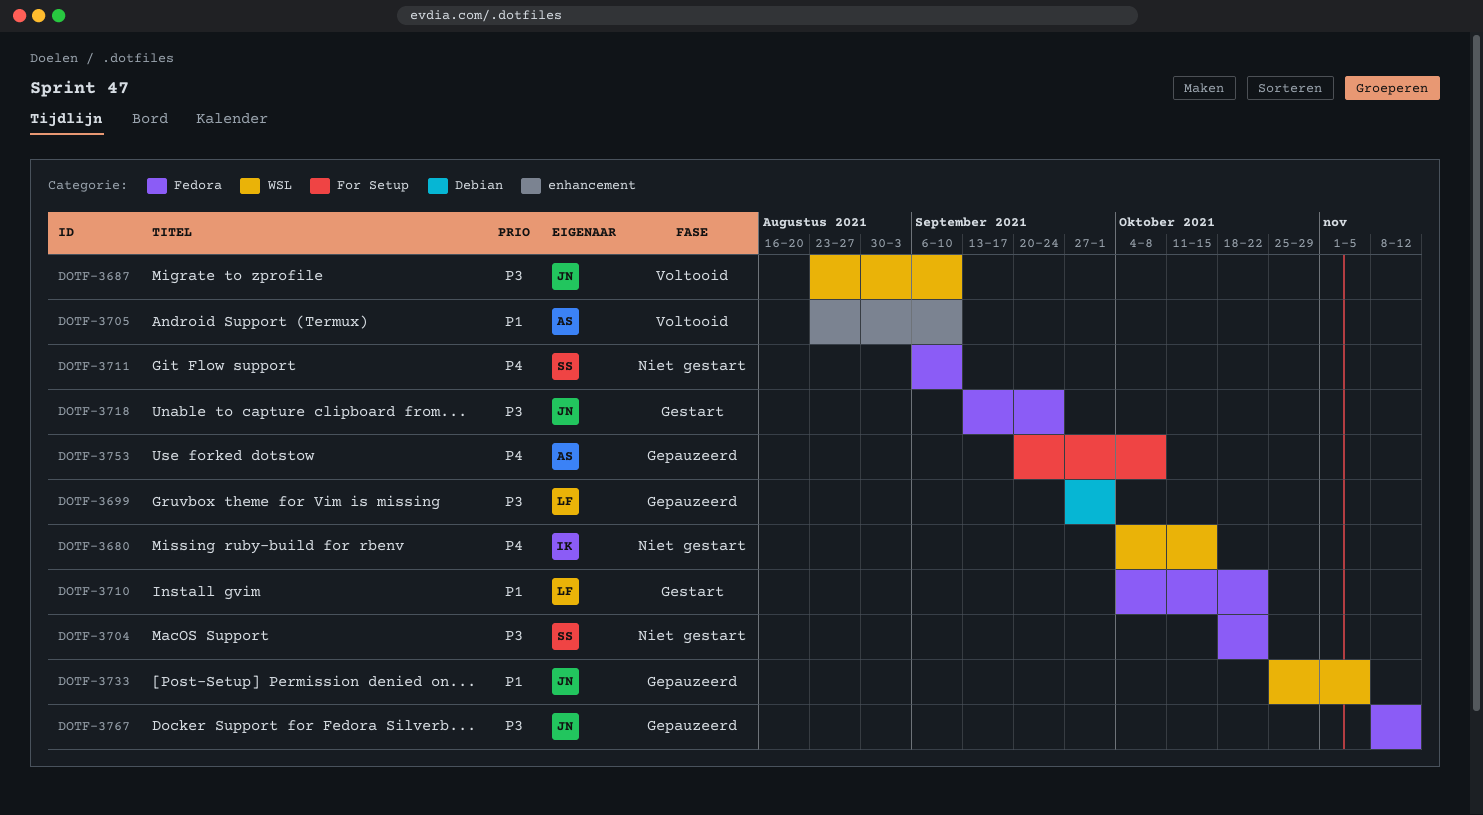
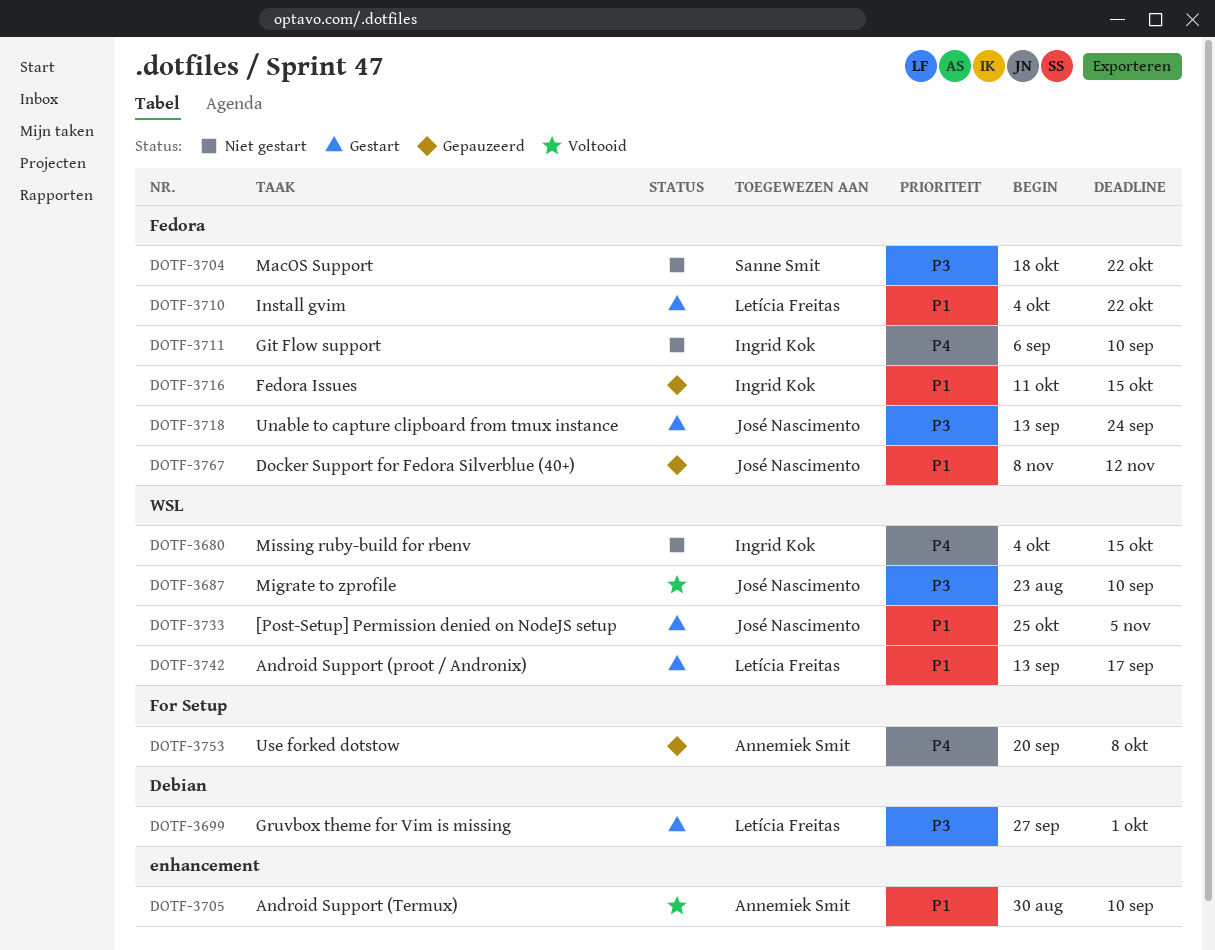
DOTF-3699, status: Gepauzeerd -> Gestart
DOTF-3705, start: Aug 23 -> Aug 30
DOTF-3711, owner: Sanne Smit -> Ingrid Kok
DOTF-3716: none -> present
DOTF-3733, status: Gepauzeerd -> Gestart
DOTF-3742: none -> present
DOTF-3767, priority: P3 -> P1

